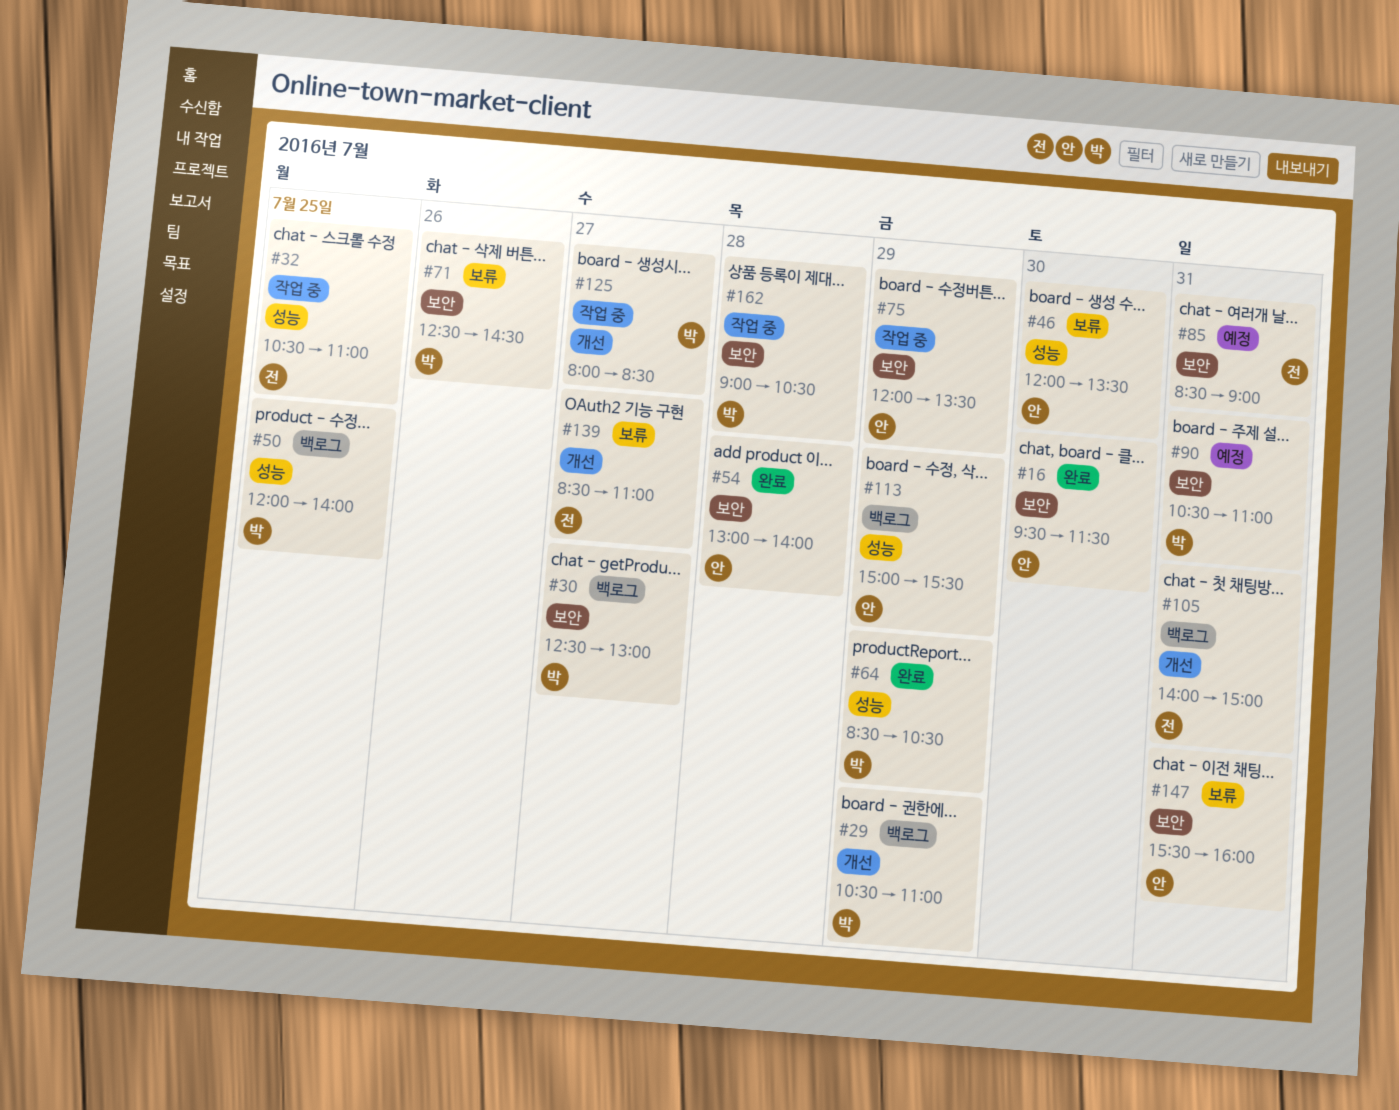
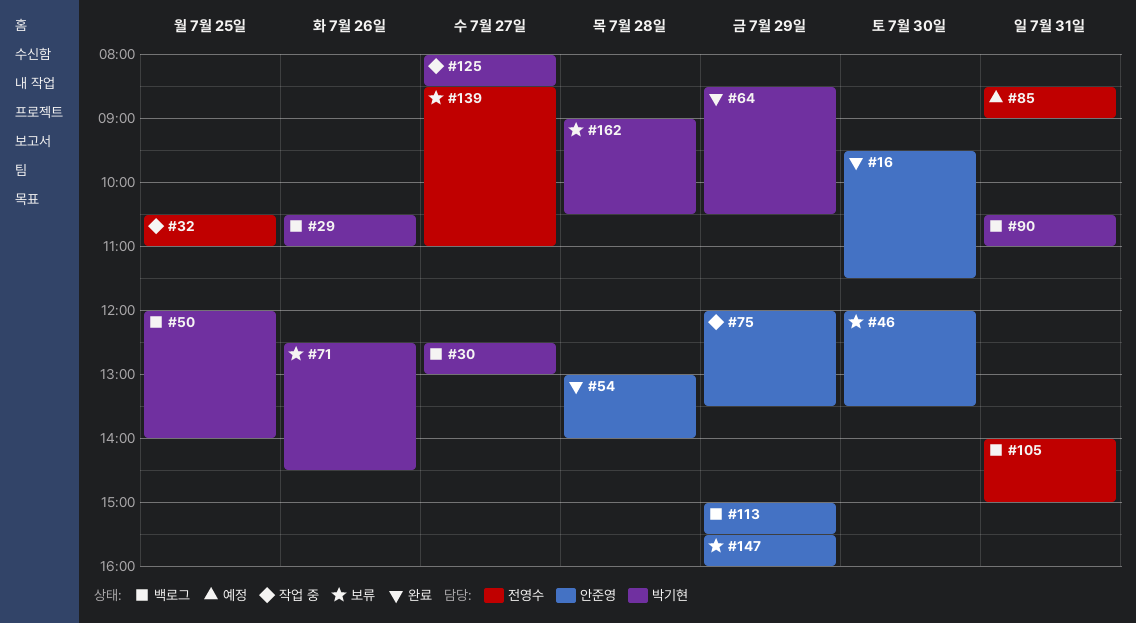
#29, day: Jul 29 -> Jul 26
#90, status: 예정 -> 백로그
#147, day: Jul 31 -> Jul 29
#162, status: 작업 중 -> 보류

